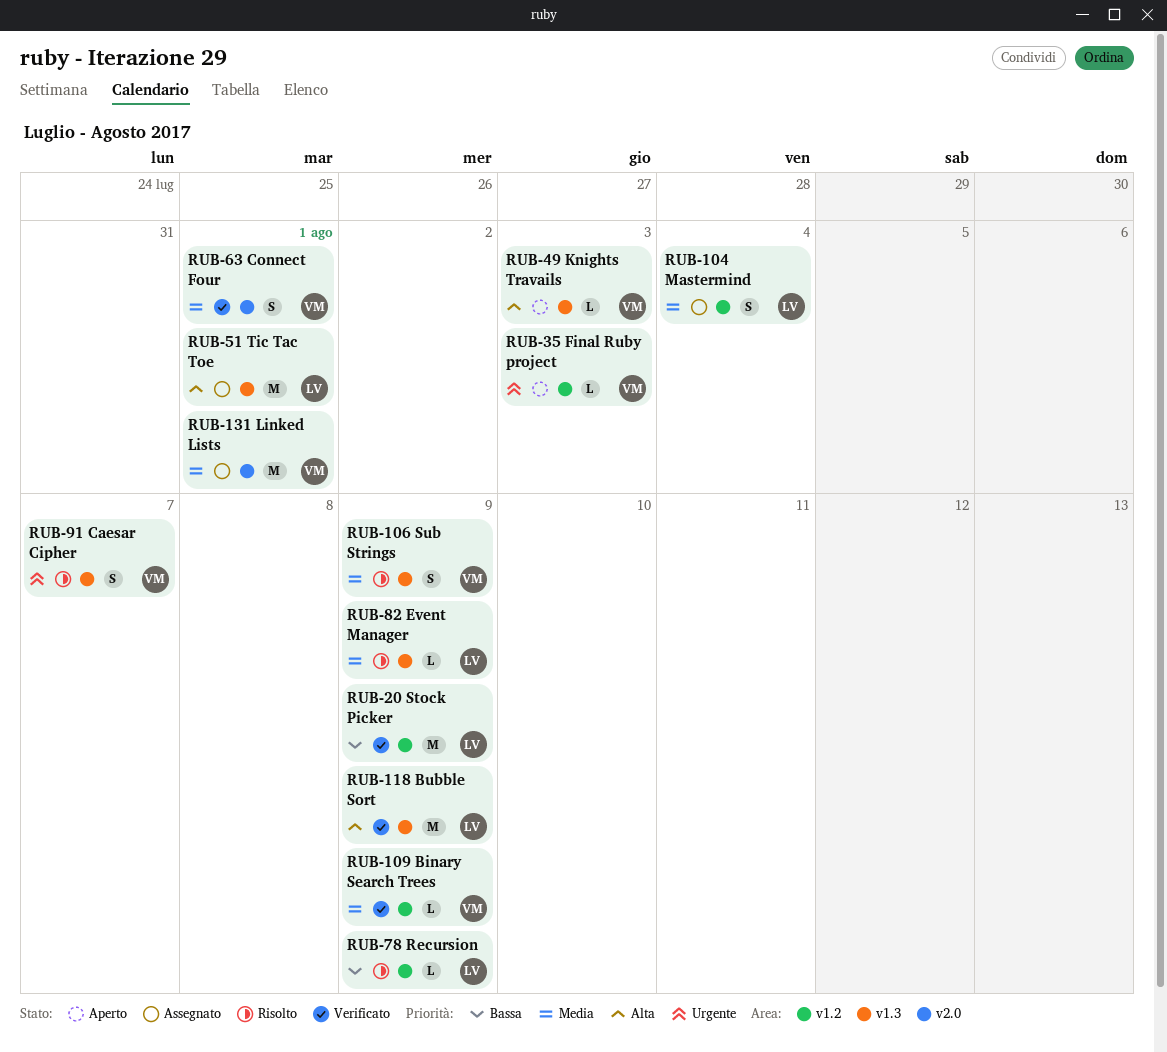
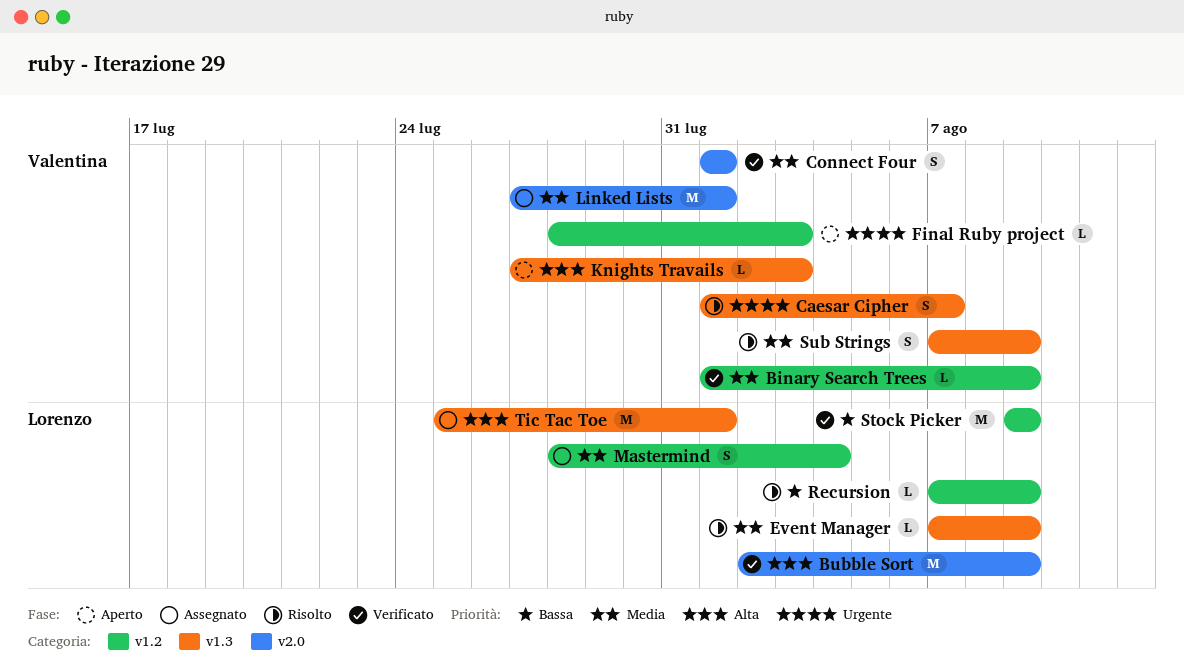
Bubble Sort, label: v1.3 -> v2.0

